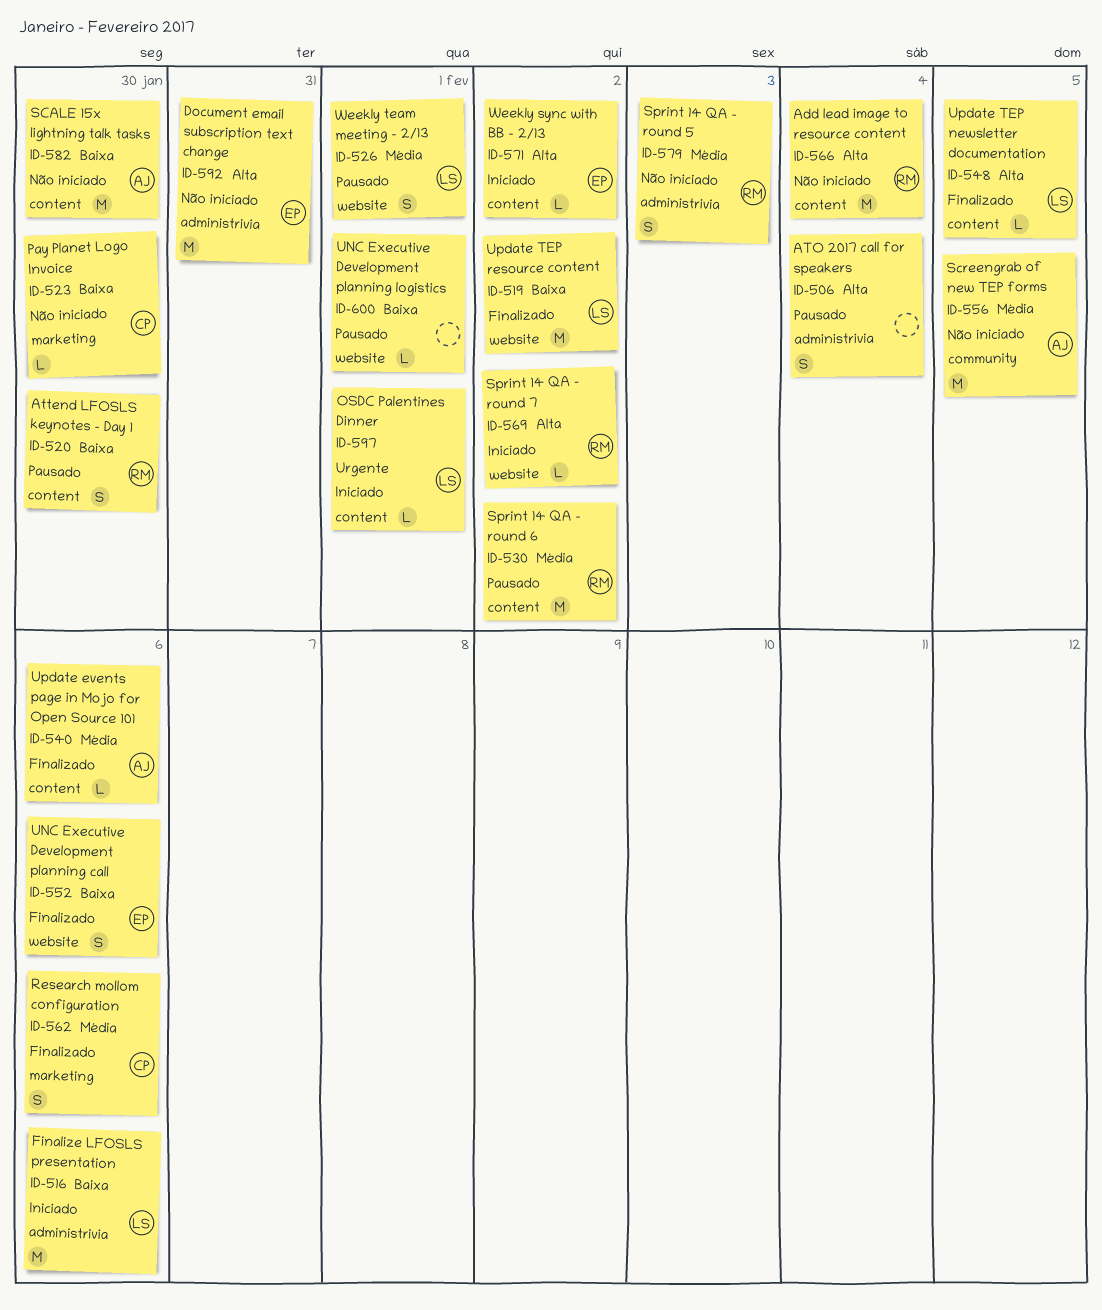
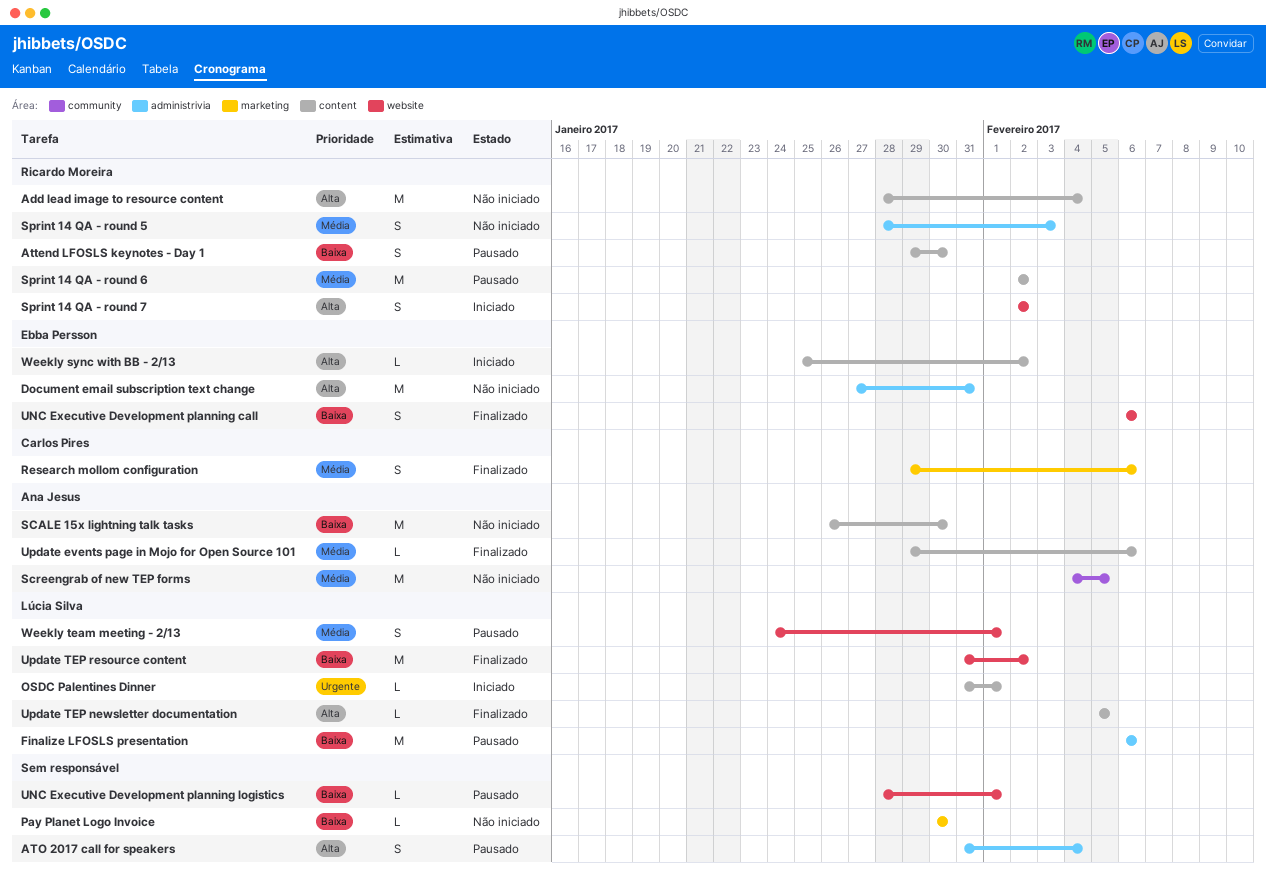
Finalize LFOSLS presentation, status: Iniciado -> Pausado
Pay Planet Logo Invoice, owner: Carlos Pires -> none
Sprint 14 QA - round 7, estimate: L -> S

